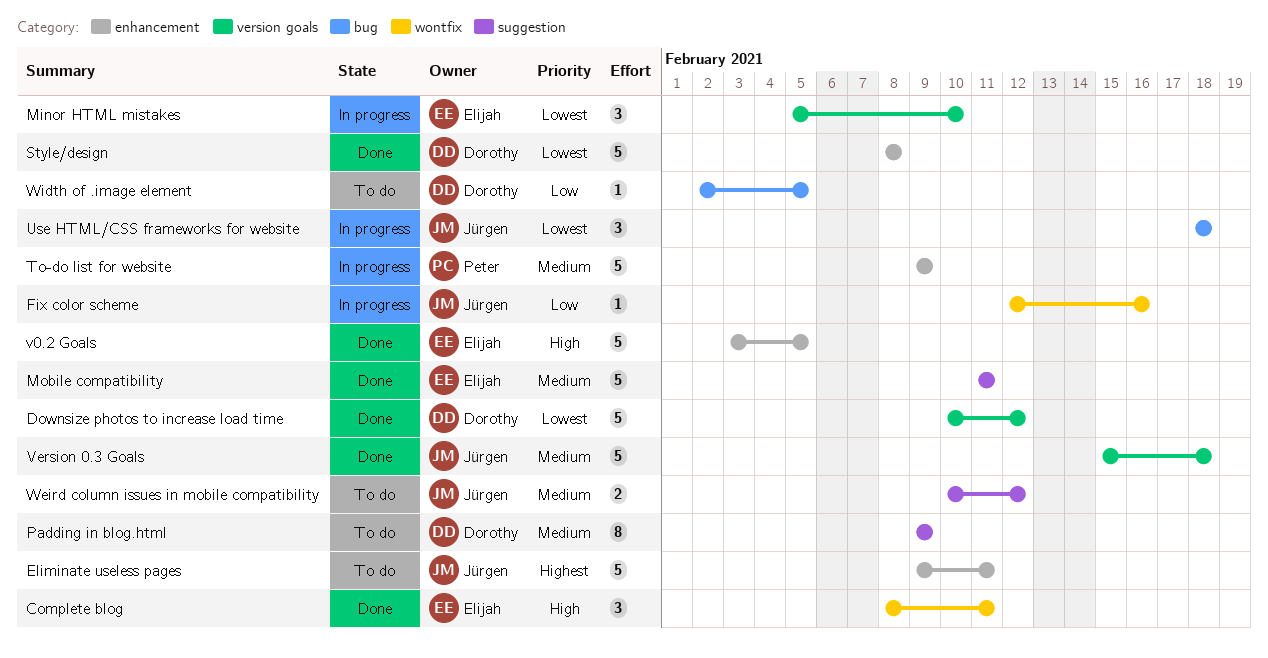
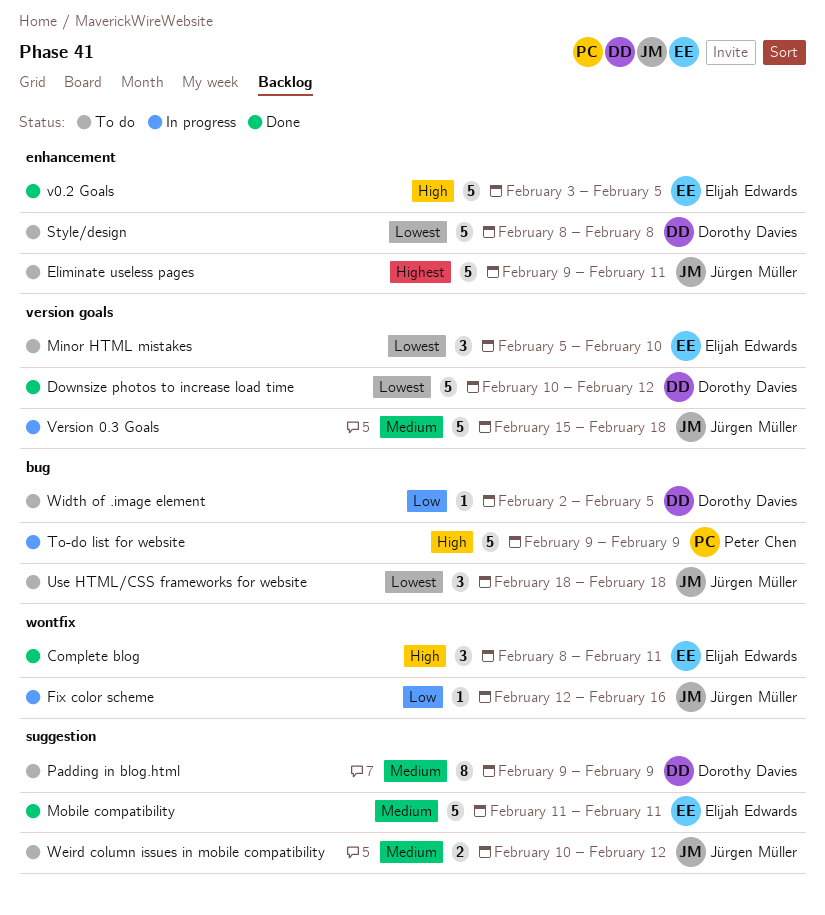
Minor HTML mistakes, status: In progress -> To do
Style/design, status: Done -> To do
To-do list for website, priority: Medium -> High
To-do list for website, label: enhancement -> bug
Use HTML/CSS frameworks for website, status: In progress -> To do
Version 0.3 Goals, status: Done -> In progress

